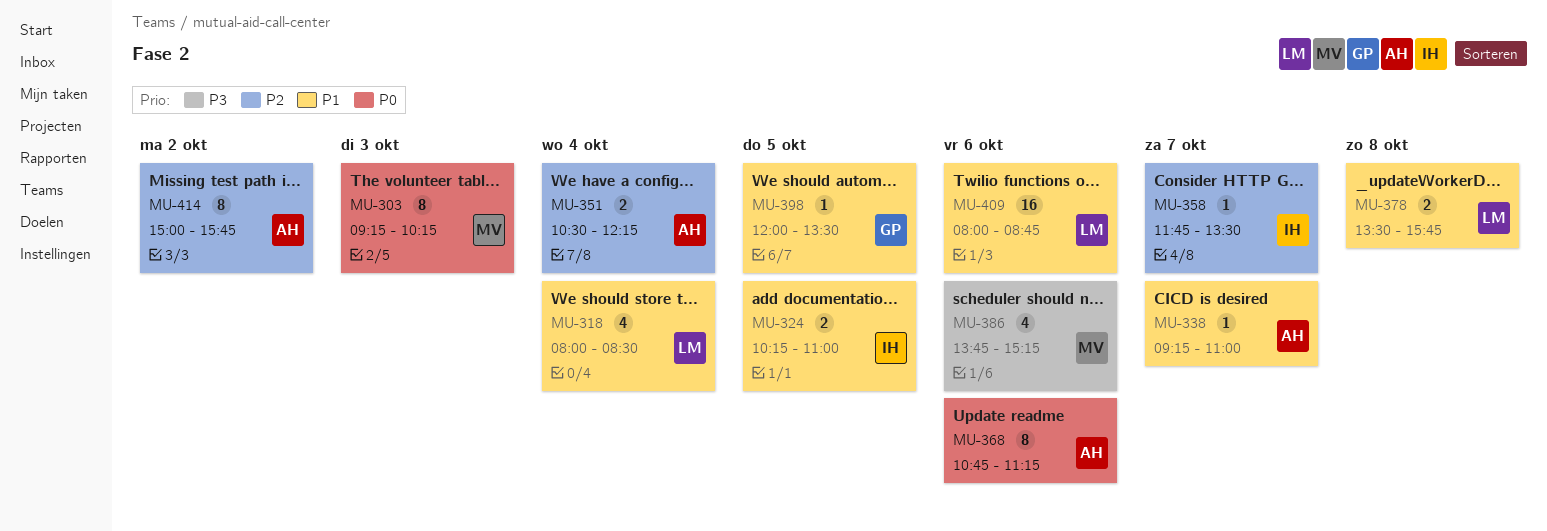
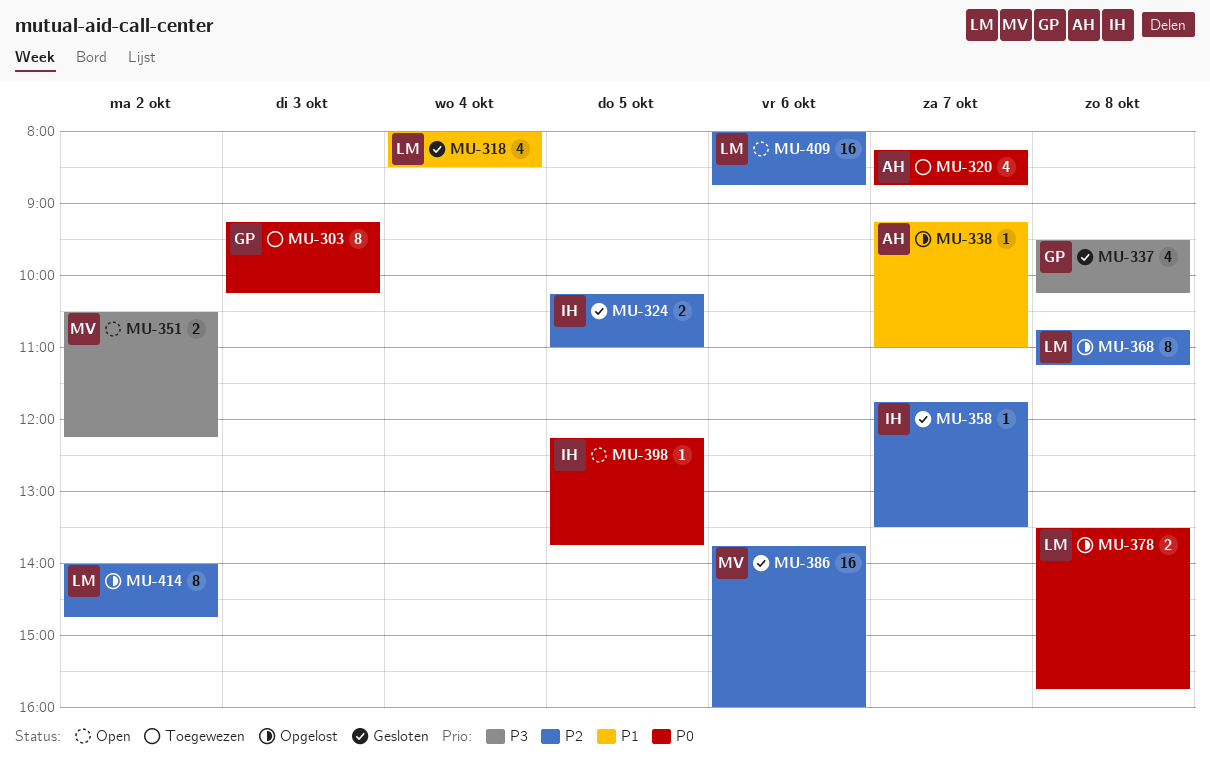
MU-303, owner: MV -> GP
MU-320: none -> present
MU-324, priority: P1 -> P2
MU-337: none -> present
MU-351, owner: AH -> MV
MU-351, priority: P2 -> P3
MU-351, day: Oct 4 -> Oct 2
MU-368, owner: AH -> LM
MU-368, priority: P0 -> P2
MU-368, day: Oct 6 -> Oct 8
MU-378, priority: P1 -> P0
MU-386, priority: P3 -> P2
MU-386, estimate: 4 -> 16
MU-386, ends: 15:15 -> 16:00
MU-398, owner: GP -> IH
MU-398, priority: P1 -> P0
MU-398, begins: 12:00 -> 12:15
MU-398, ends: 13:30 -> 13:45
MU-409, priority: P1 -> P2
MU-414, owner: AH -> LM
MU-414, begins: 15:00 -> 14:00
MU-414, ends: 15:45 -> 14:45

